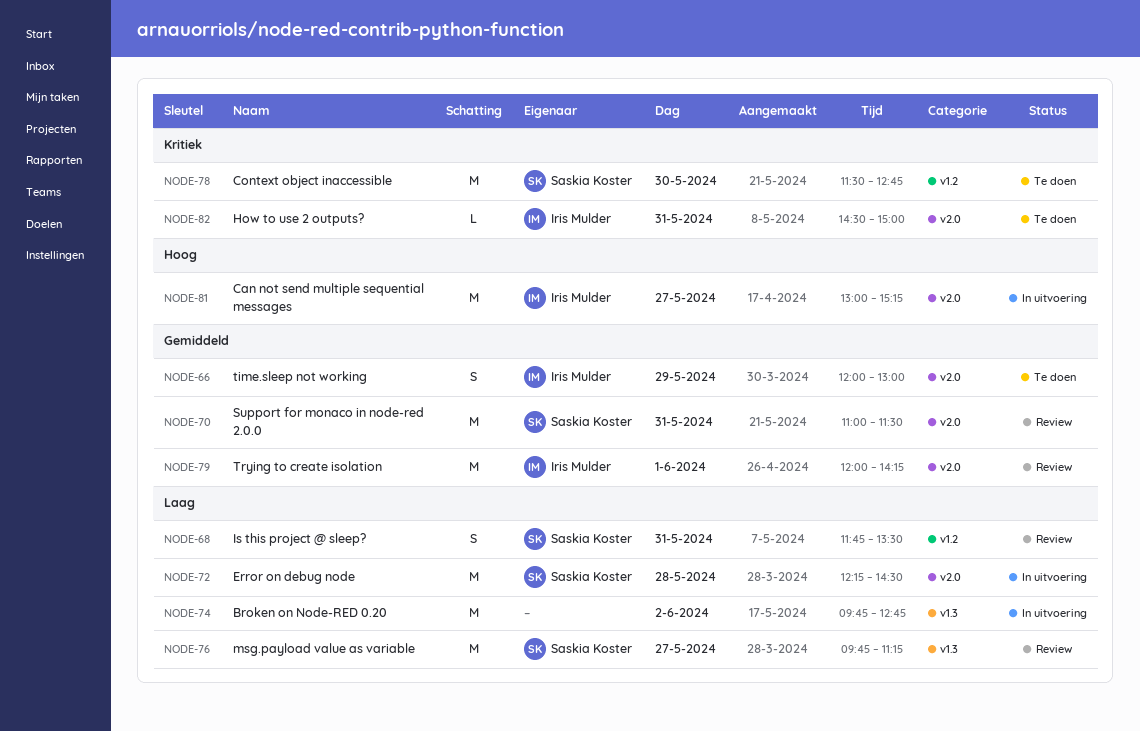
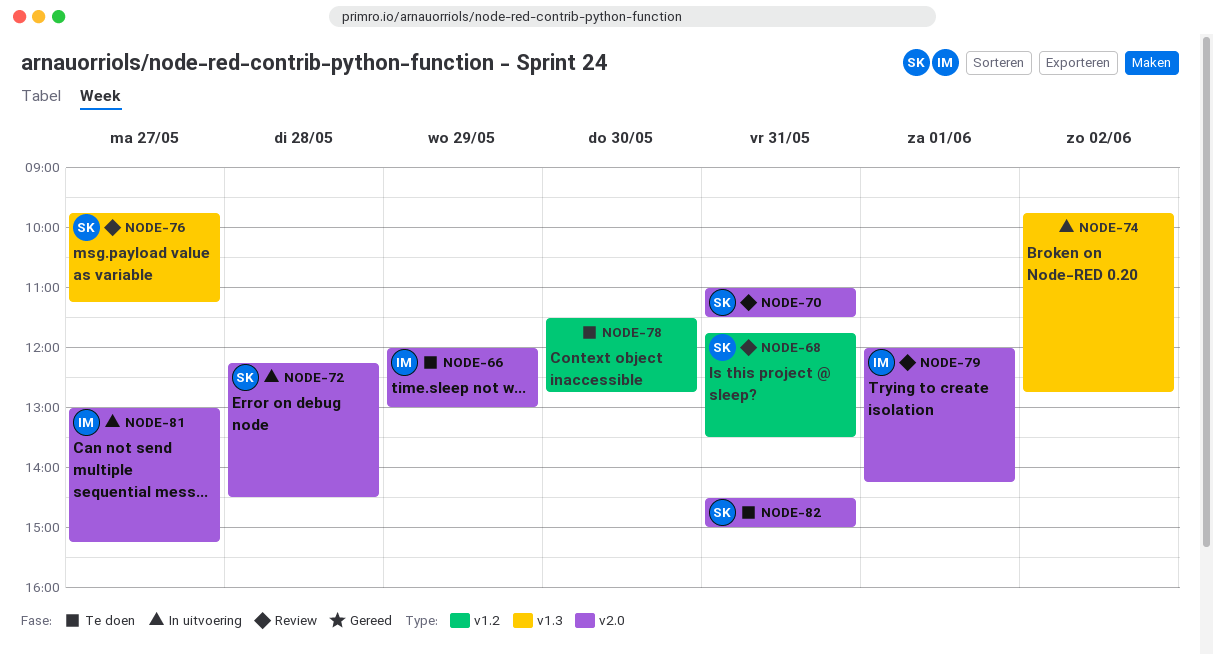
NODE-78, owner: Saskia Koster -> none
NODE-82, owner: Iris Mulder -> Saskia Koster

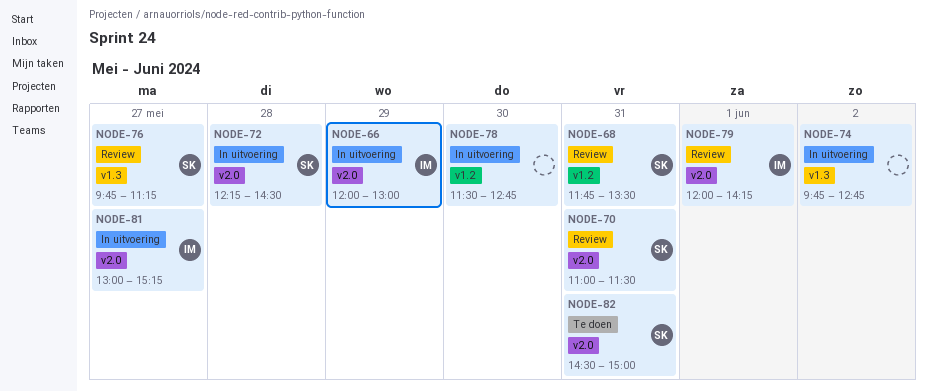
NODE-66, status: Te doen -> In uitvoering
NODE-78, status: Te doen -> In uitvoering

